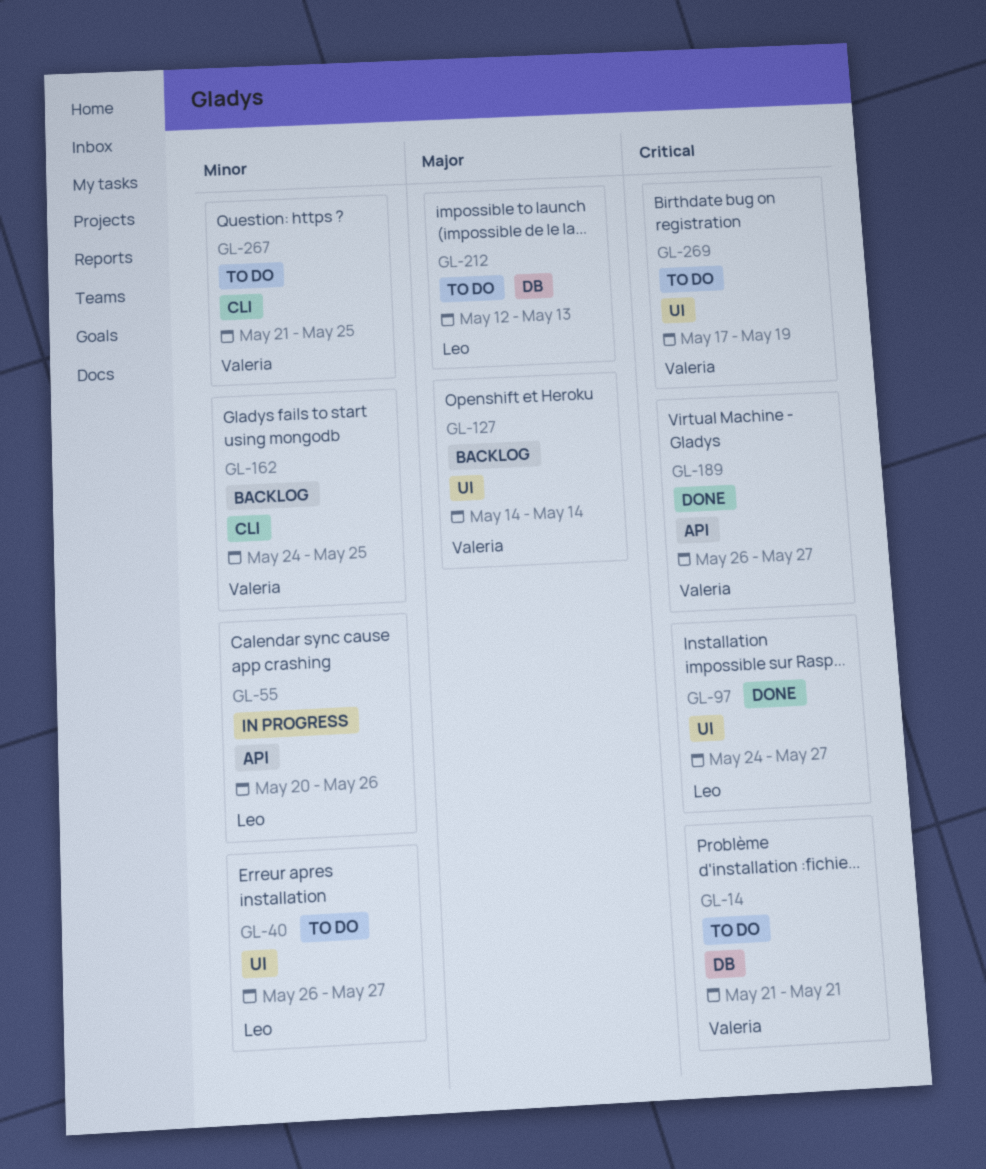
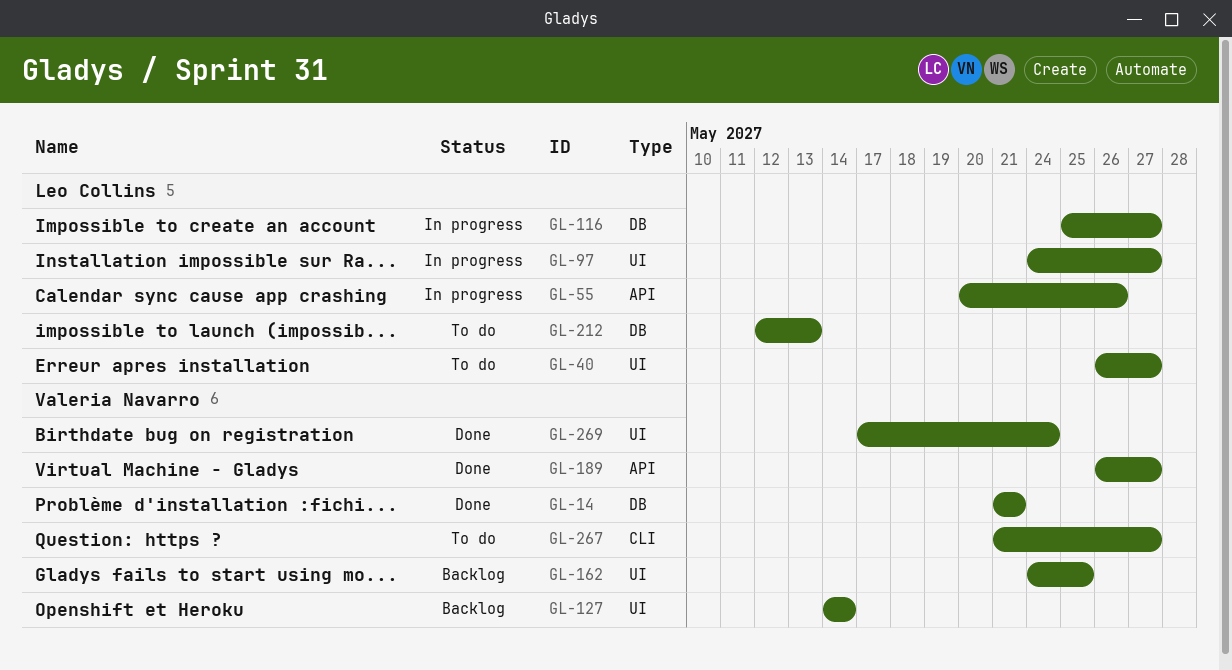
GL-14, status: To do -> Done
GL-97, status: Done -> In progress
GL-116: none -> present
GL-162, label: CLI -> UI
GL-267, due: May 25 -> May 27
GL-269, status: To do -> Done
GL-269, due: May 19 -> May 24

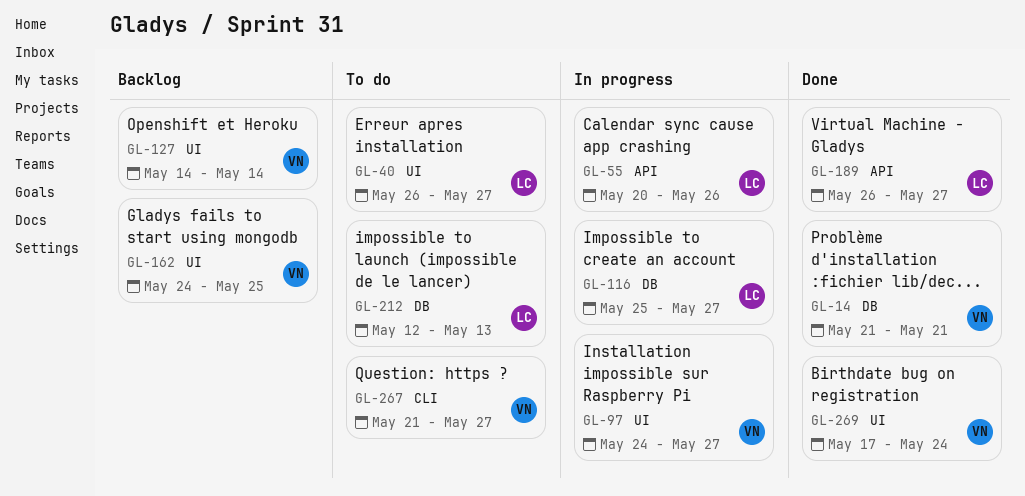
GL-97, owner: Leo Collins -> Valeria Navarro
GL-189, owner: Valeria Navarro -> Leo Collins

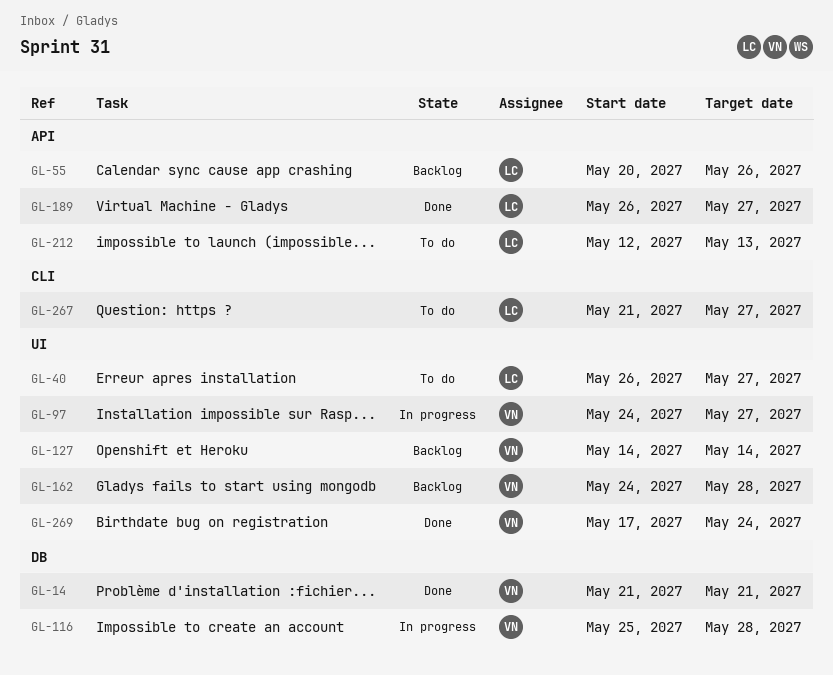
GL-55, status: In progress -> Backlog
GL-116, owner: LC -> VN
GL-116, due: May 27 -> May 28
GL-162, due: May 25 -> May 28
GL-212, label: DB -> API
GL-267, owner: VN -> LC

